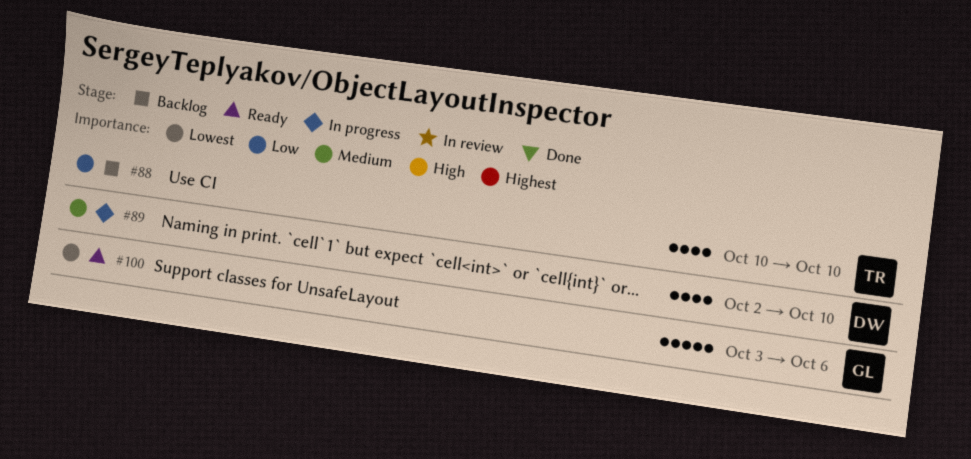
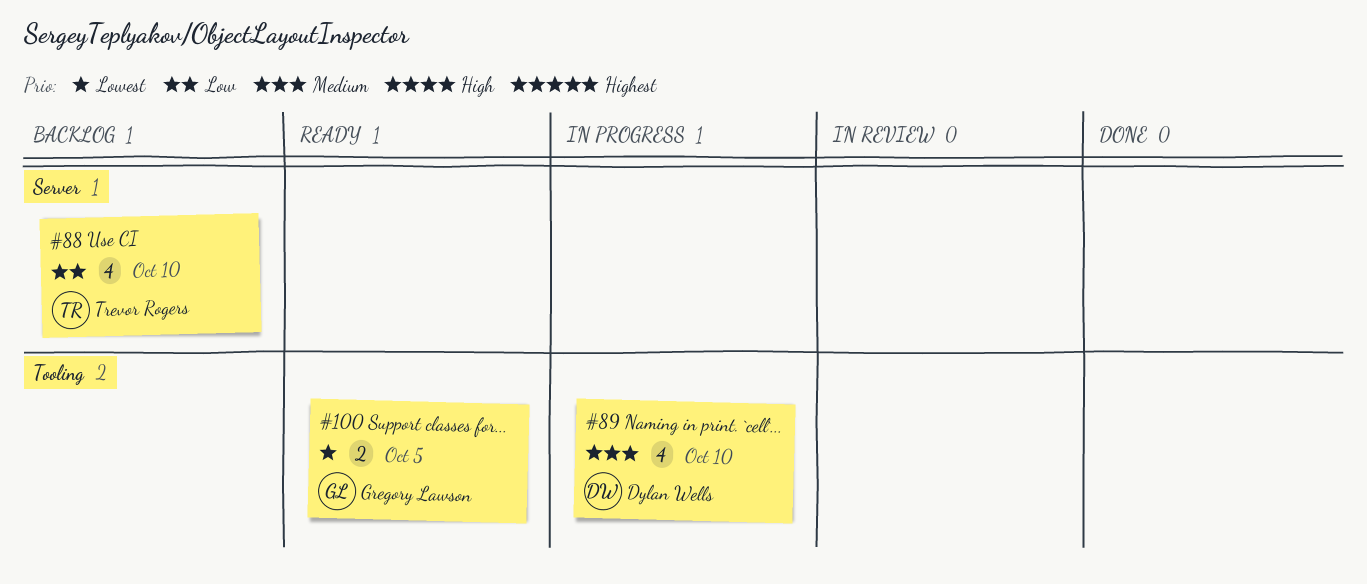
#100, estimate: 5 -> 2
#100, due: Oct 6 -> Oct 5

